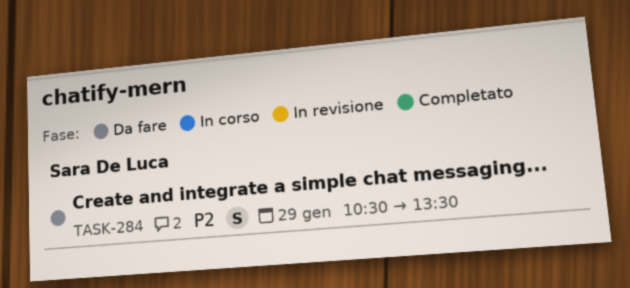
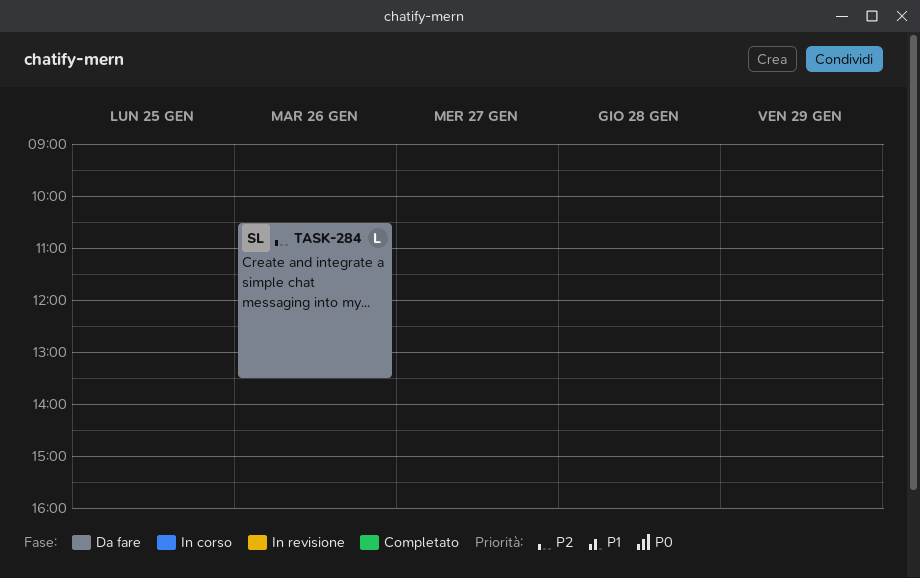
TASK-284, estimate: S -> L
TASK-284, day: Jan 29 -> Jan 26

